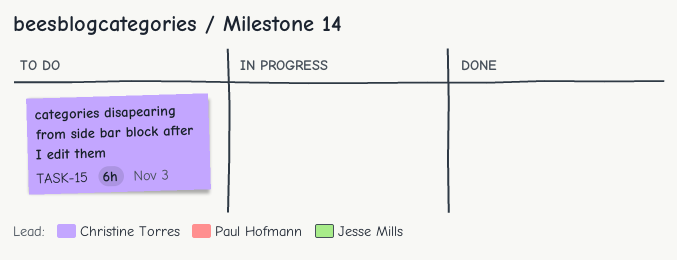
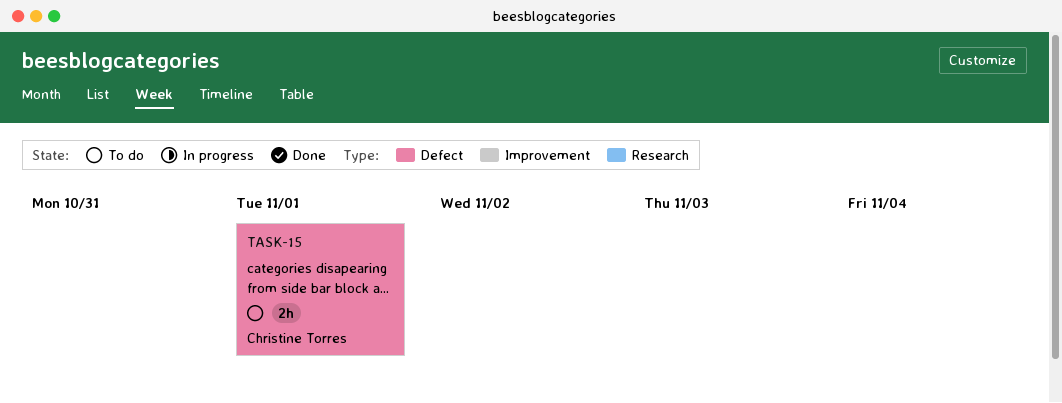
TASK-15, estimate: 6h -> 2h
TASK-15, due: Nov 3 -> Nov 1

